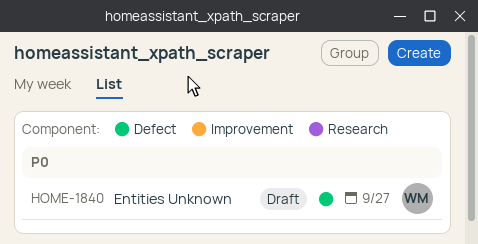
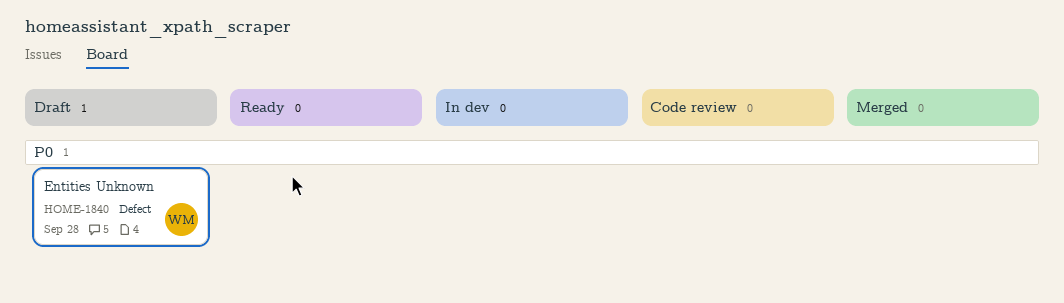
HOME-1840, due: Sep 27 -> Sep 28

